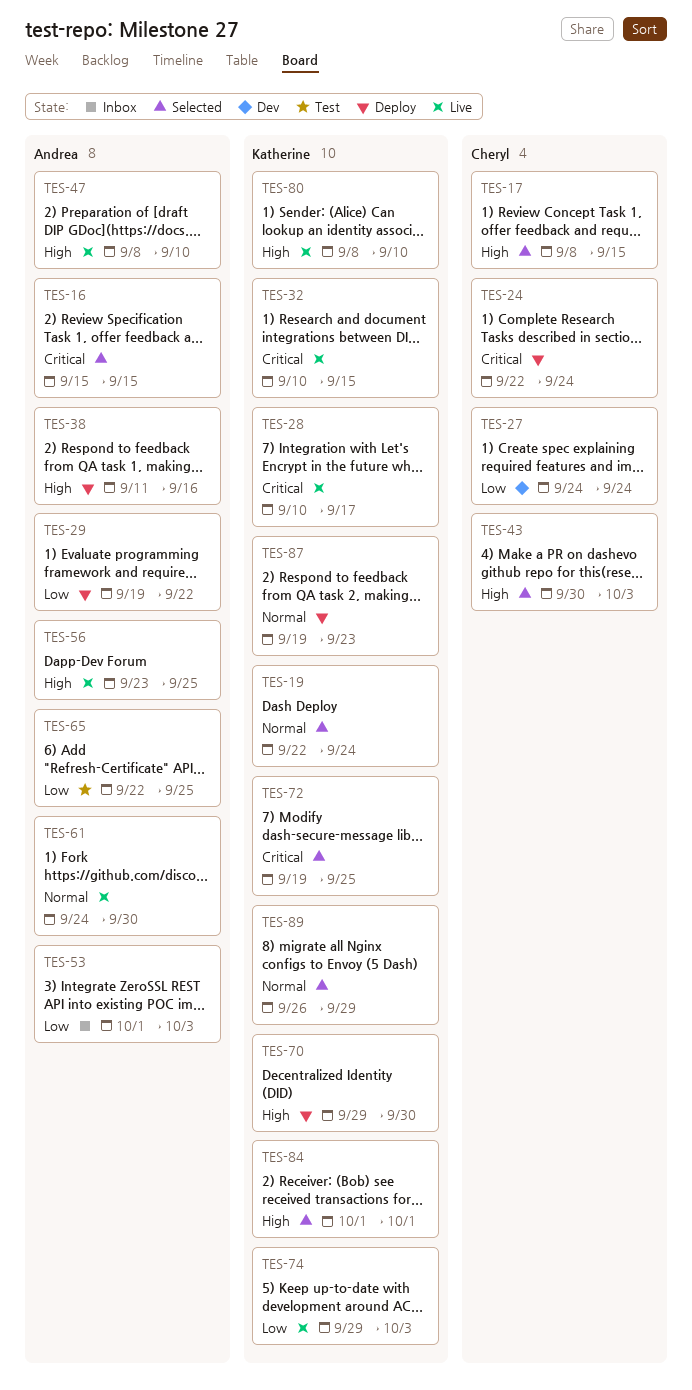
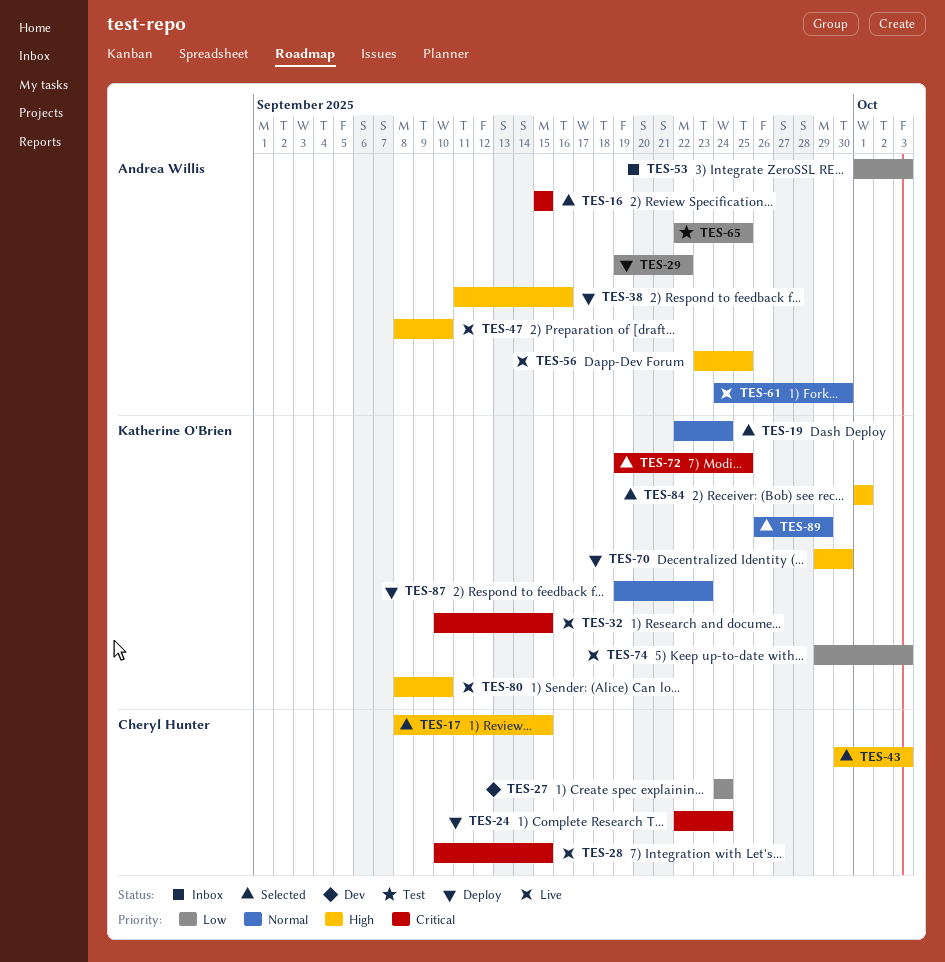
TES-28, owner: Katherine O'Brien -> Cheryl Hunter
TES-28, due: Sep 17 -> Sep 15

